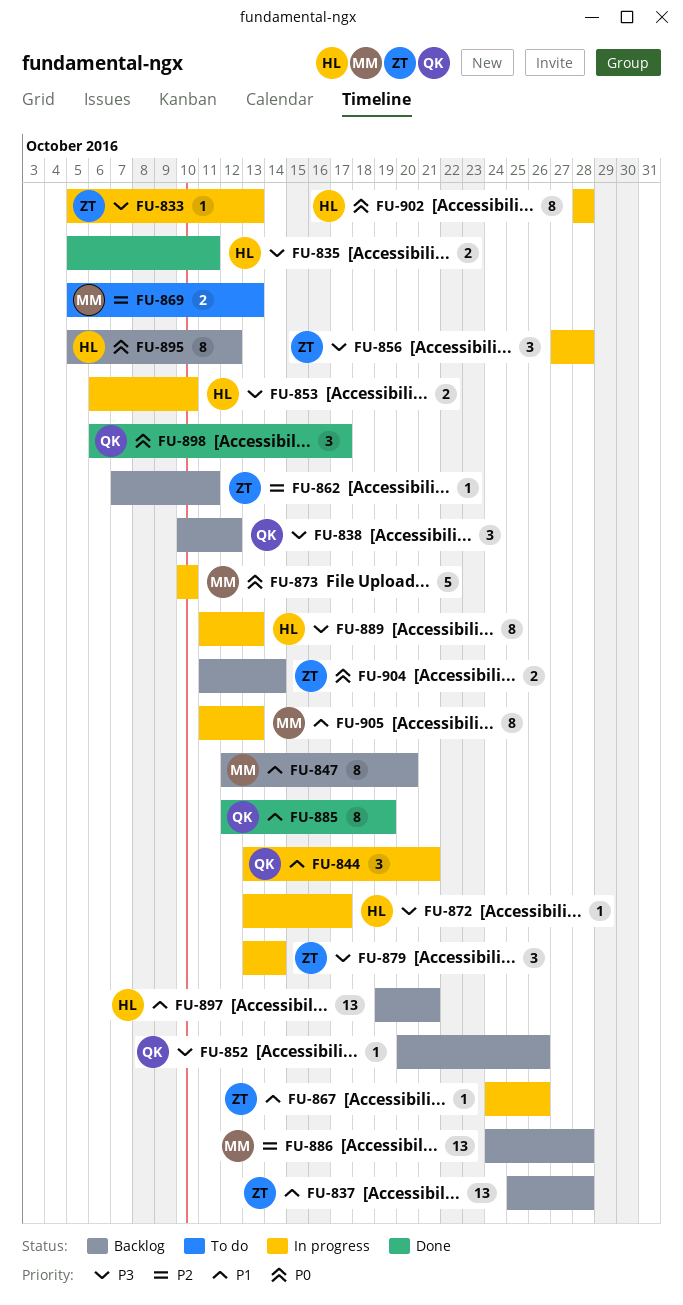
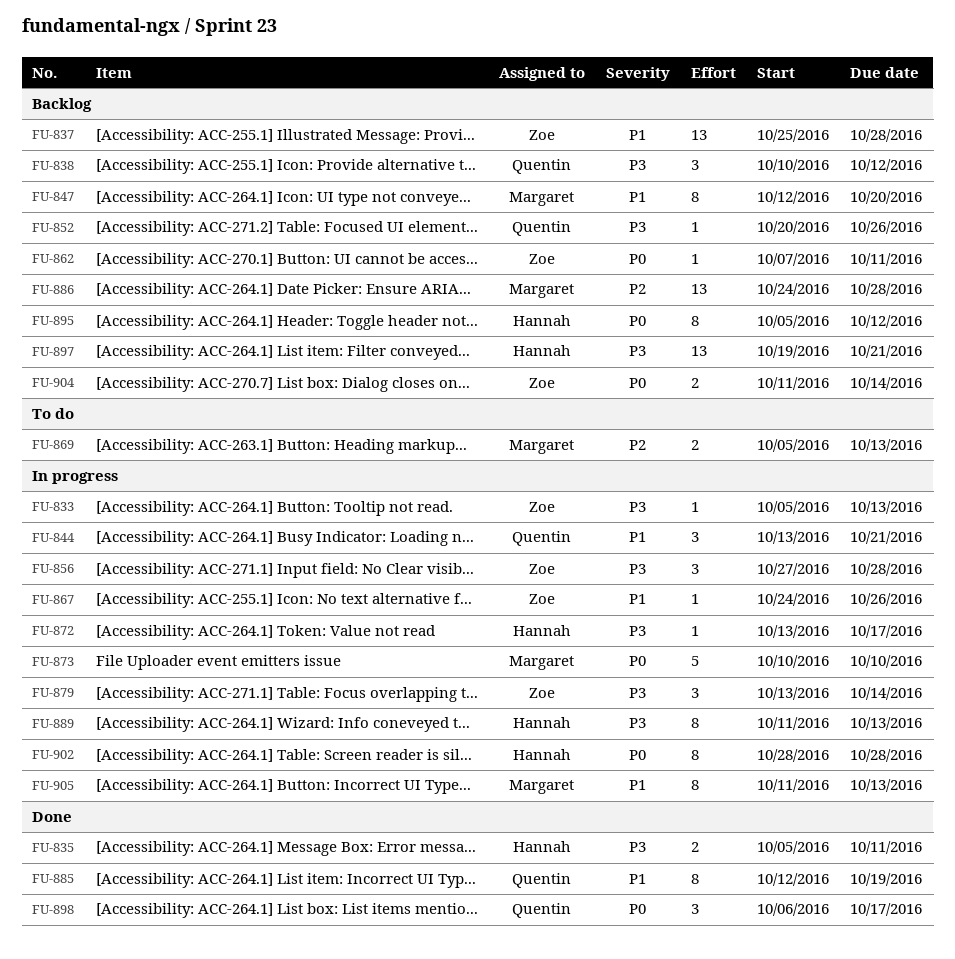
FU-853: present -> none
FU-862, priority: P2 -> P0
FU-897, priority: P1 -> P3

